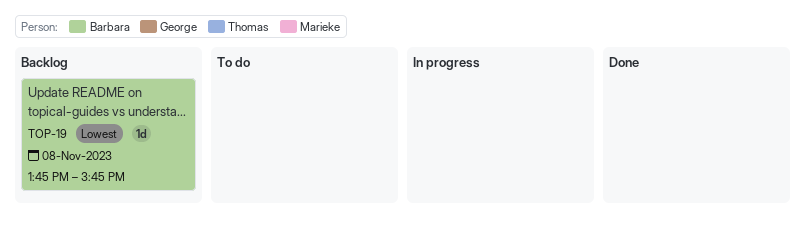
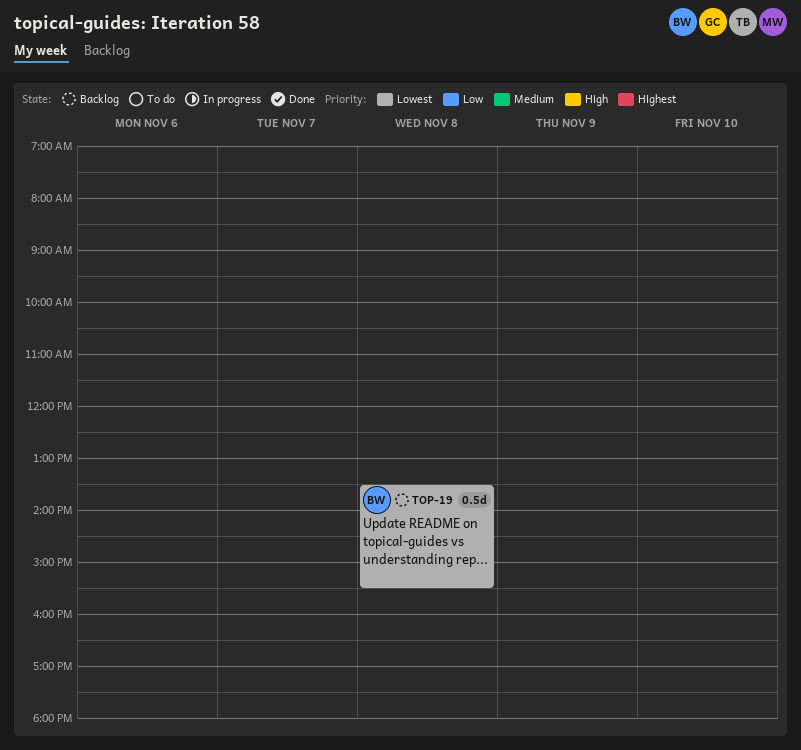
TOP-19, estimate: 1d -> 0.5d
TOP-19, begins: 13:45 -> 13:30
TOP-19, ends: 15:45 -> 15:30

